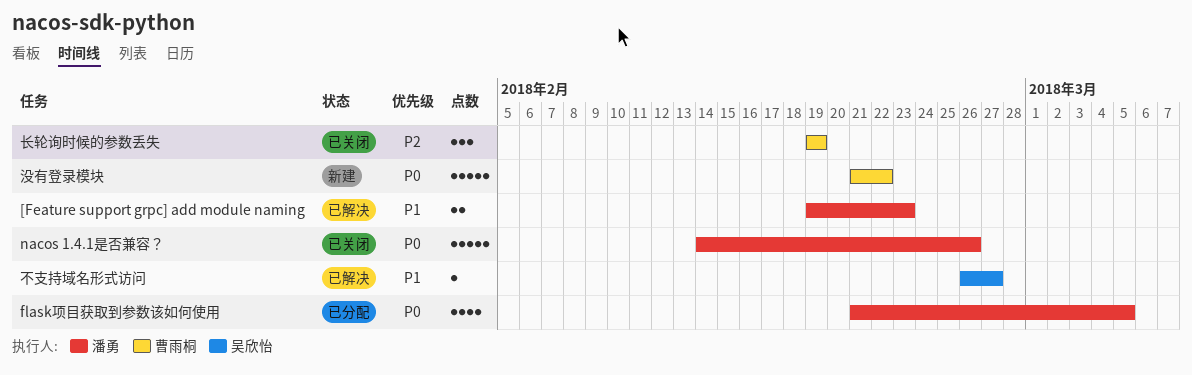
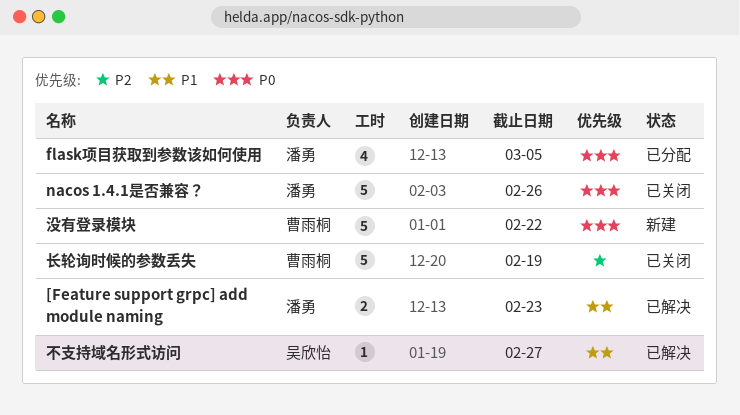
长轮询时候的参数丢失, estimate: 3 -> 5

